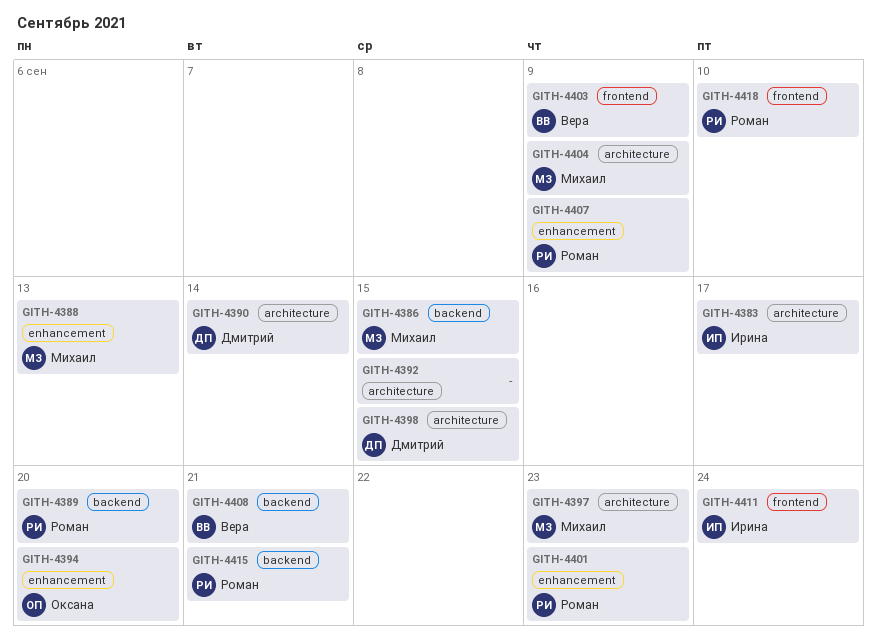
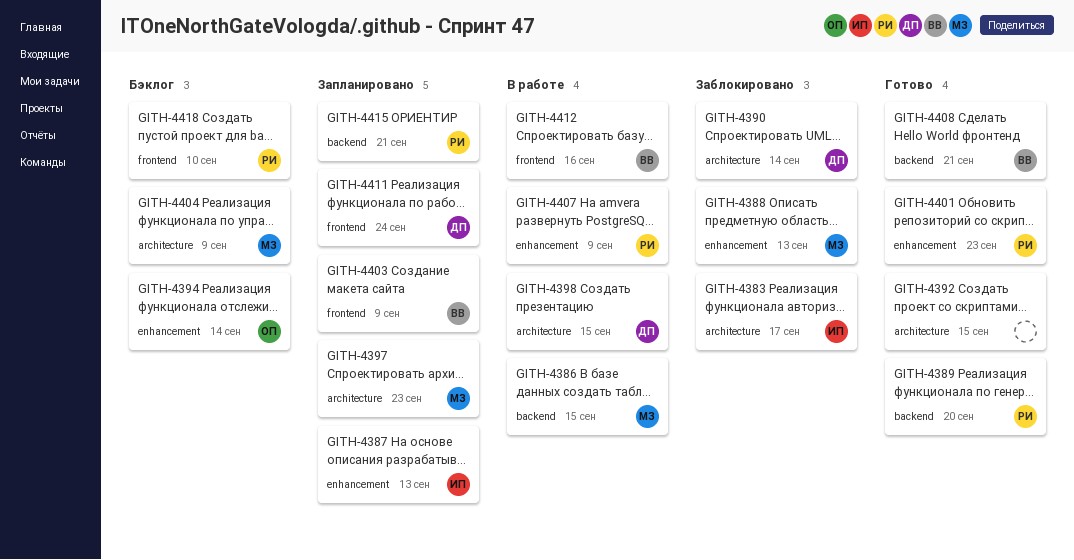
GITH-4387: none -> present
GITH-4394, due: Sep 20 -> Sep 14
GITH-4411, owner: Ирина -> Дмитрий
GITH-4412: none -> present

